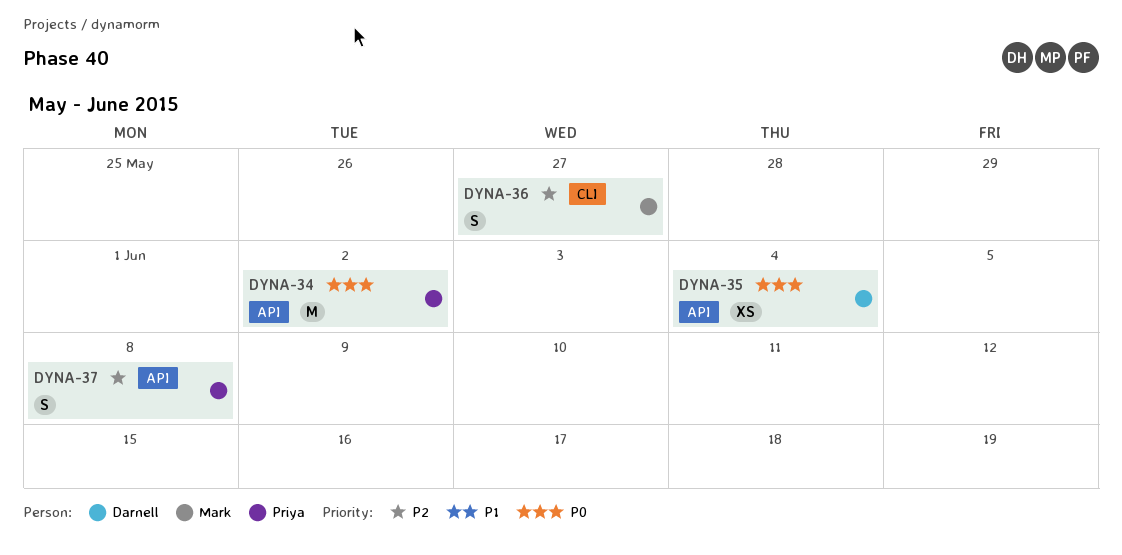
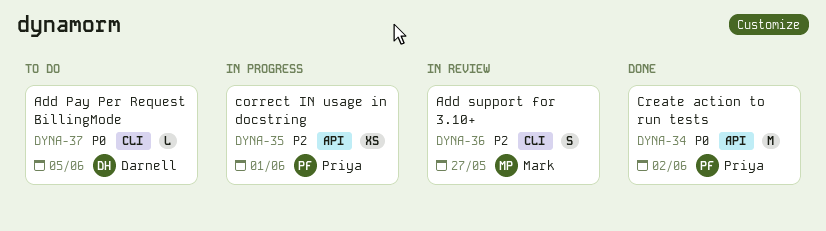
DYNA-35, owner: Darnell -> Priya
DYNA-35, priority: P0 -> P2
DYNA-35, due: Jun 4 -> Jun 1
DYNA-37, owner: Priya -> Darnell
DYNA-37, priority: P2 -> P0
DYNA-37, label: API -> CLI
DYNA-37, estimate: S -> L
DYNA-37, due: Jun 8 -> Jun 5

